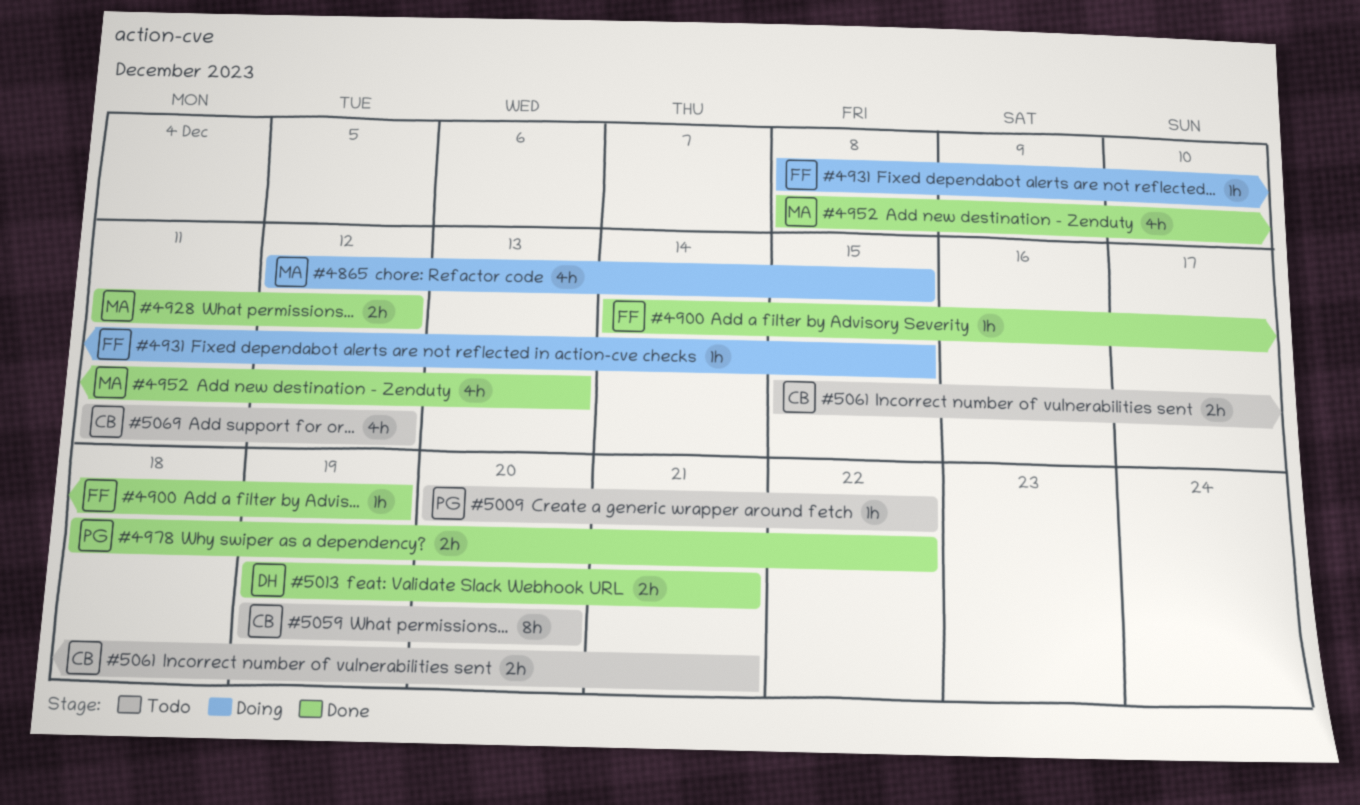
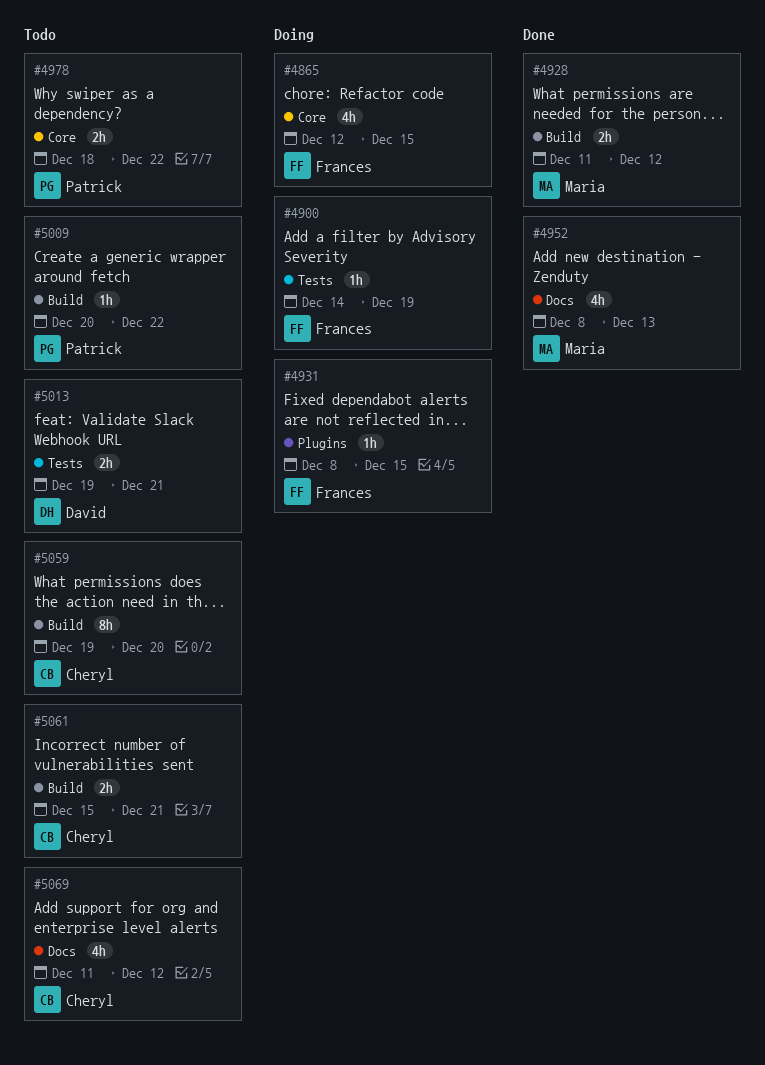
#4865, owner: Maria -> Frances
#4900, status: Done -> Doing
#4978, status: Done -> Todo
#5013, status: Done -> Todo

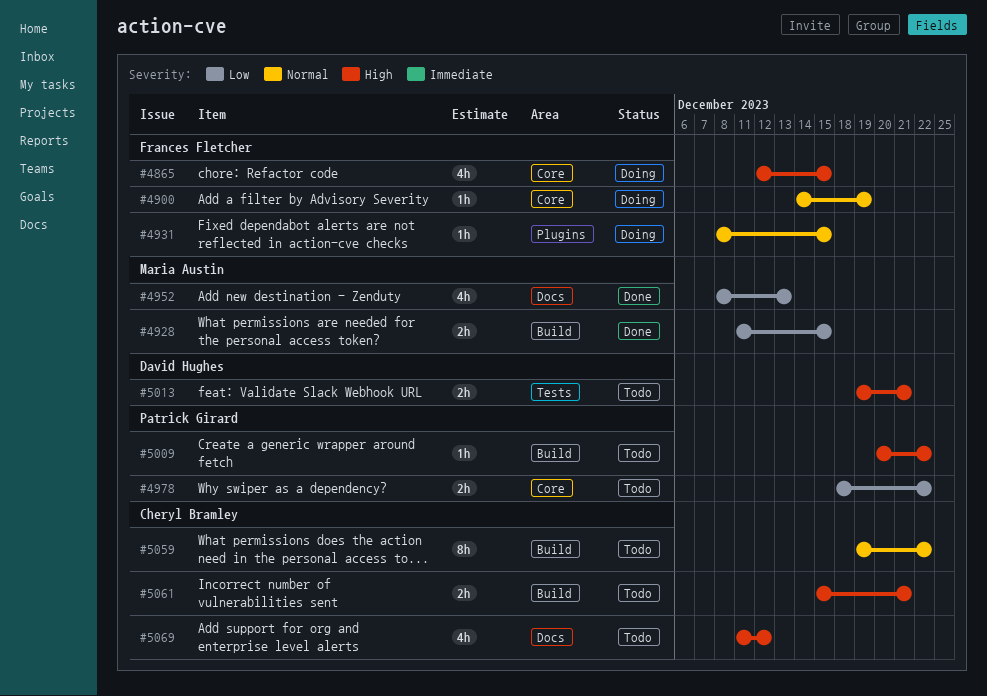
#4900, label: Tests -> Core
#4928, due: Dec 12 -> Dec 15
#5059, due: Dec 20 -> Dec 22

